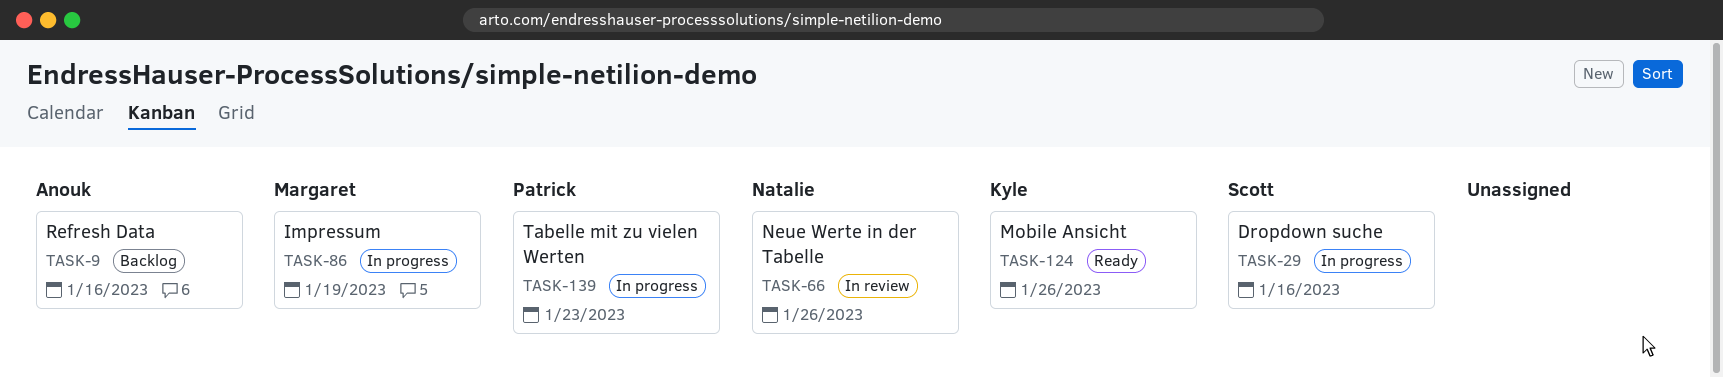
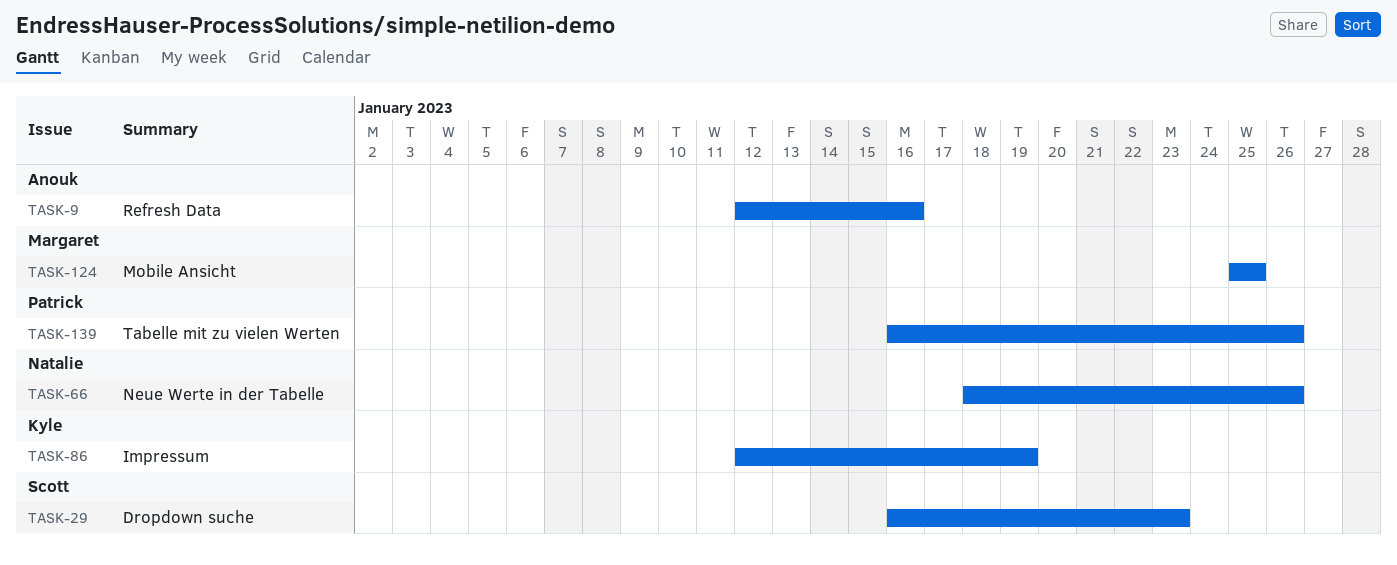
TASK-29, due: Jan 16 -> Jan 23
TASK-86, owner: Margaret -> Kyle
TASK-124, owner: Kyle -> Margaret
TASK-124, due: Jan 26 -> Jan 25
TASK-139, due: Jan 23 -> Jan 26

